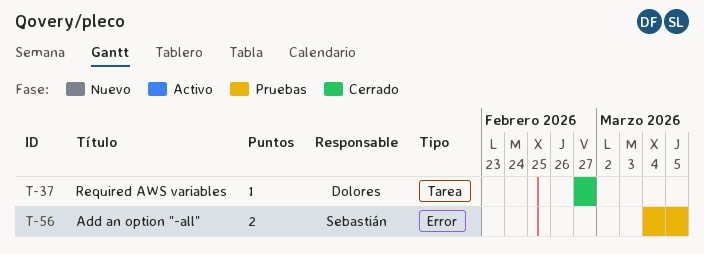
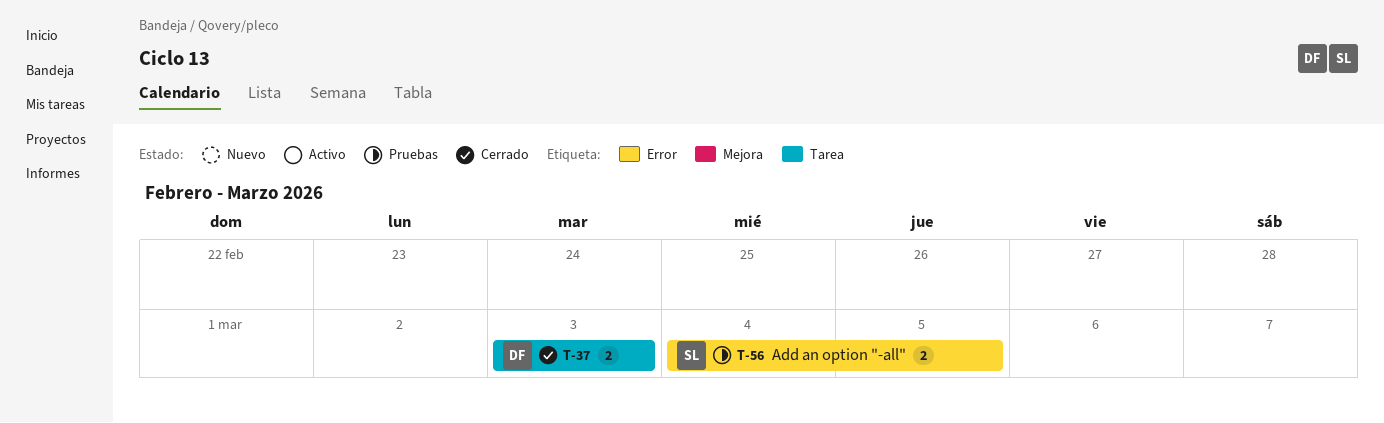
T-37, estimate: 1 -> 2
T-37, start: Feb 27 -> Mar 3
T-37, due: Feb 27 -> Mar 3

